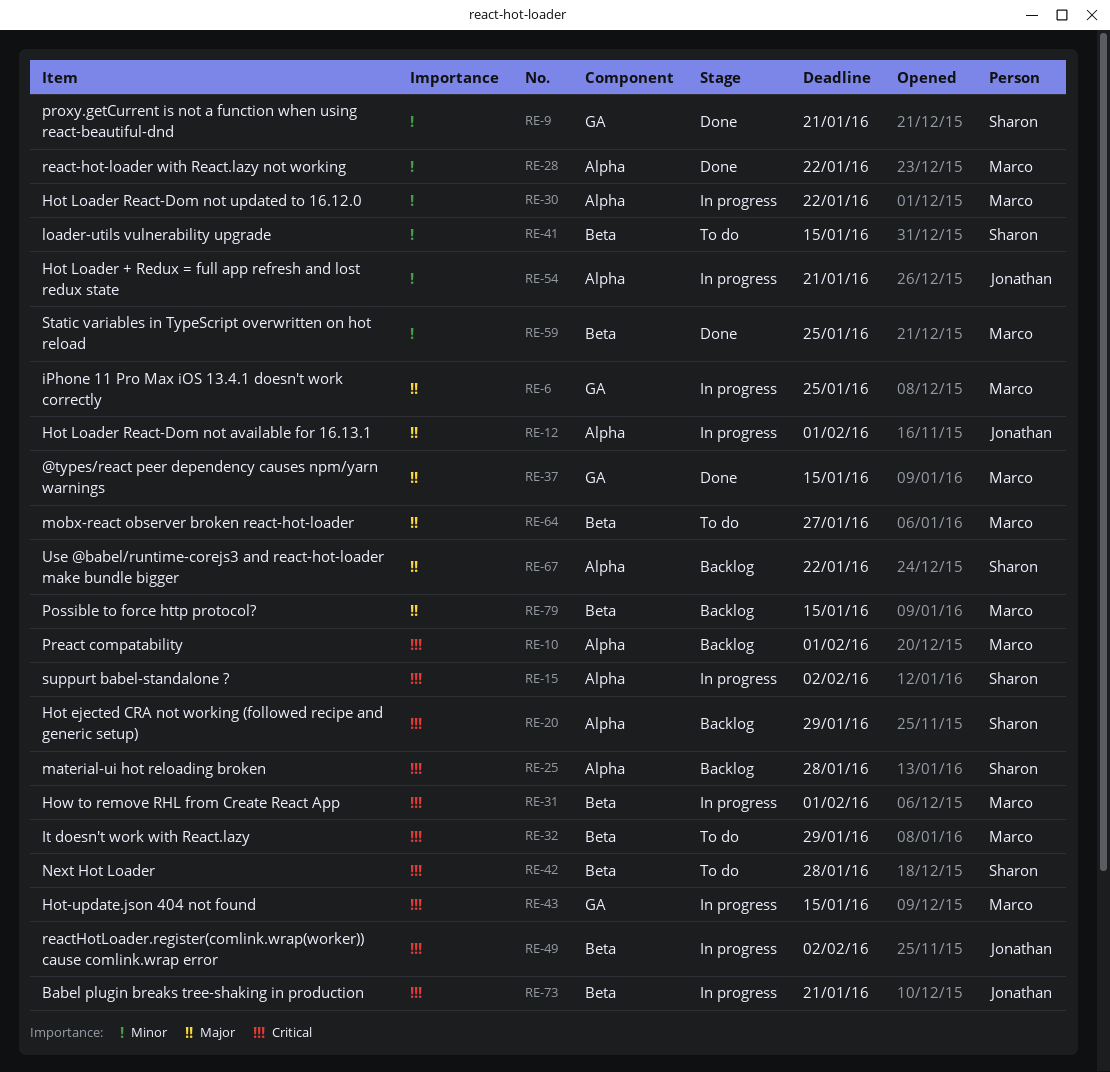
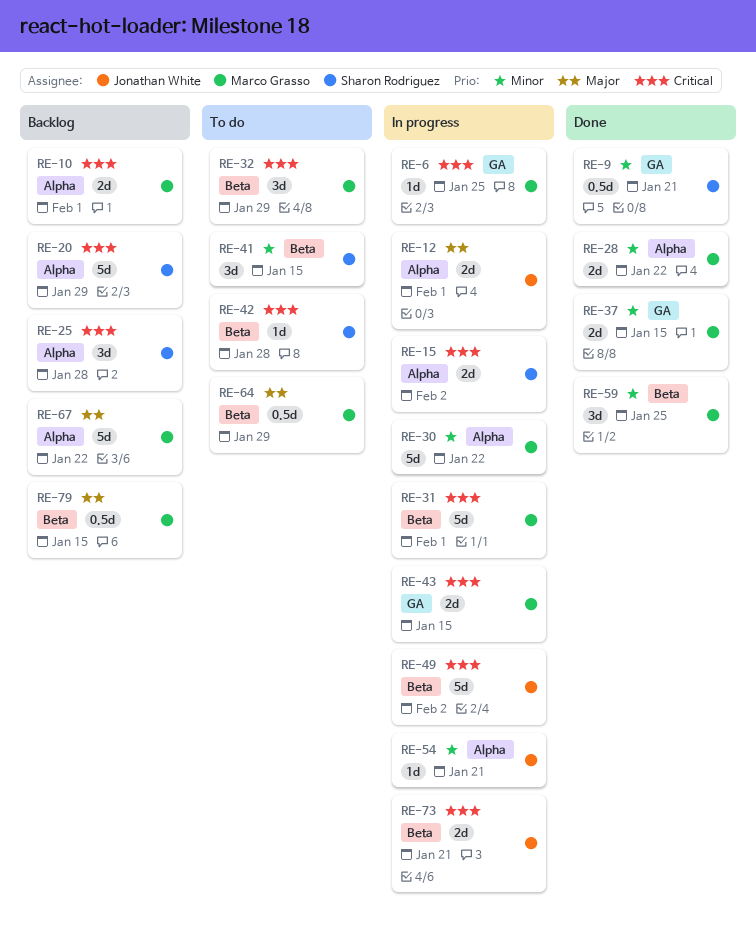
RE-6, priority: Major -> Critical
RE-37, priority: Major -> Minor
RE-64, due: Jan 27 -> Jan 29
RE-67, owner: Sharon Rodriguez -> Marco Grasso

